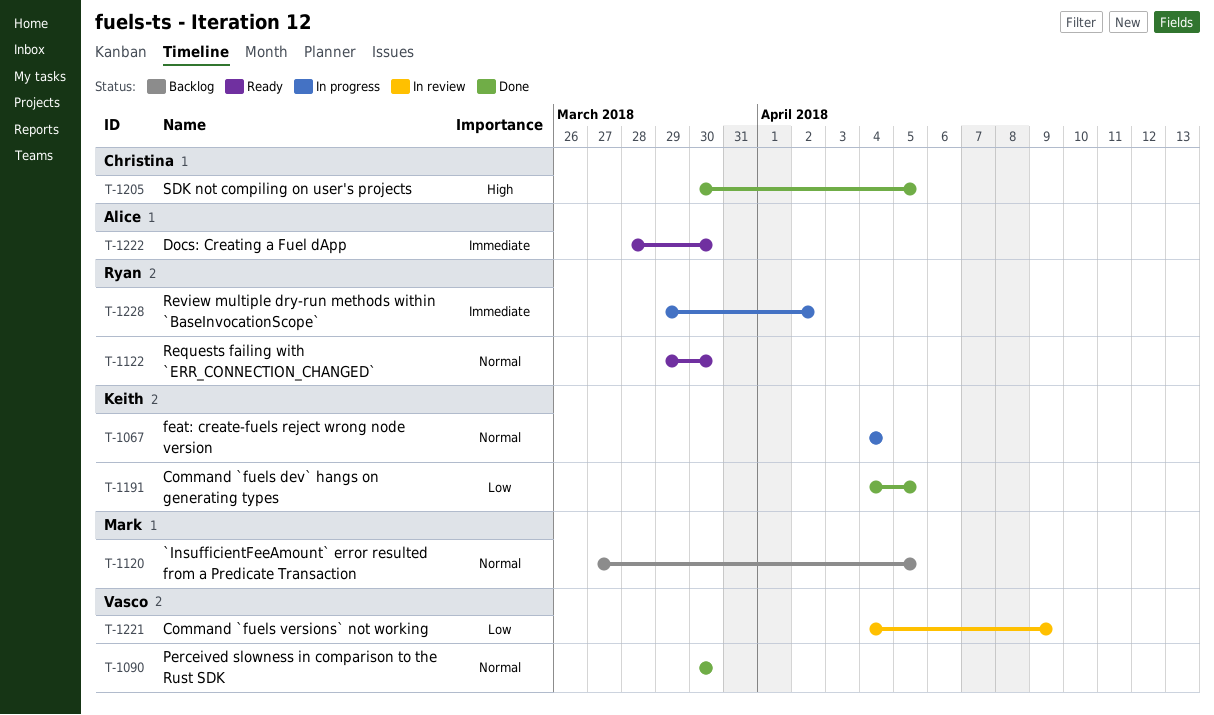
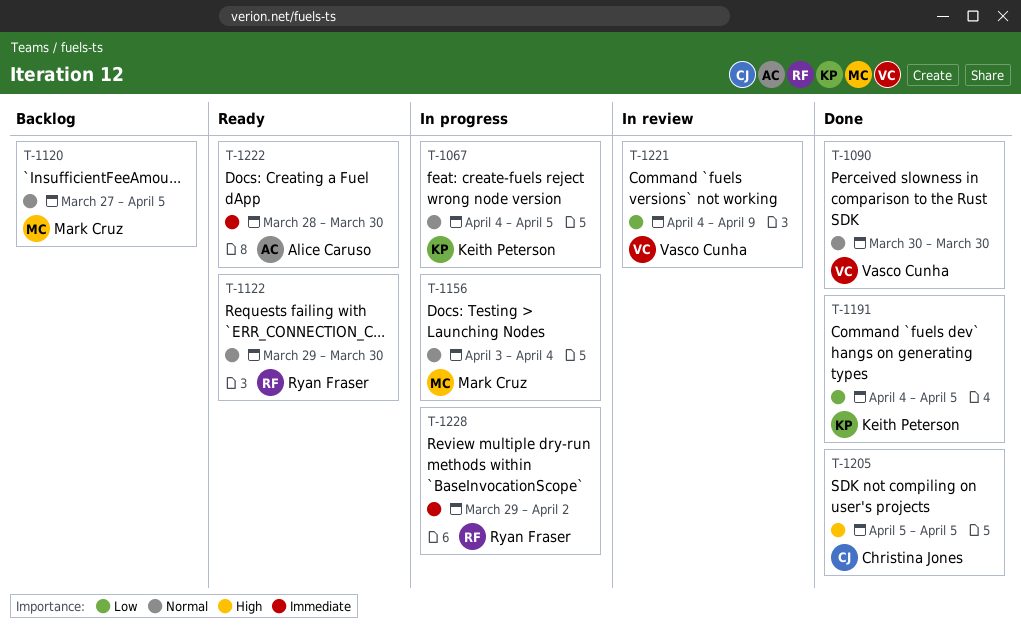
T-1067, due: Apr 4 -> Apr 5
T-1156: none -> present
T-1205, start: Mar 30 -> Apr 5

